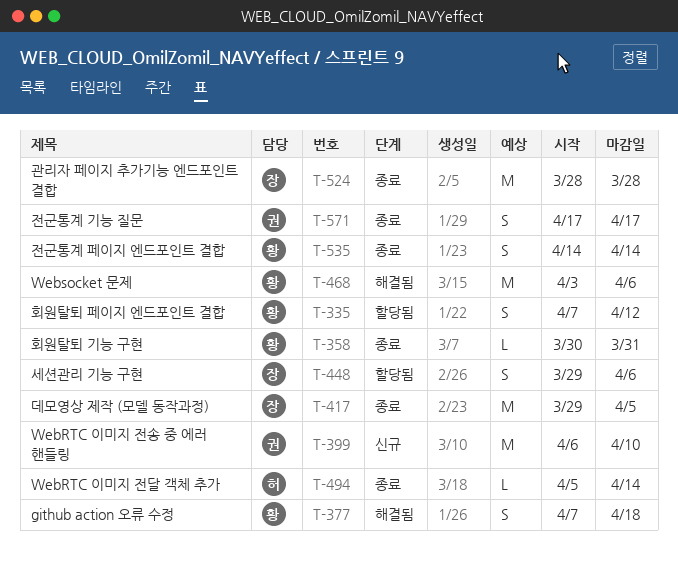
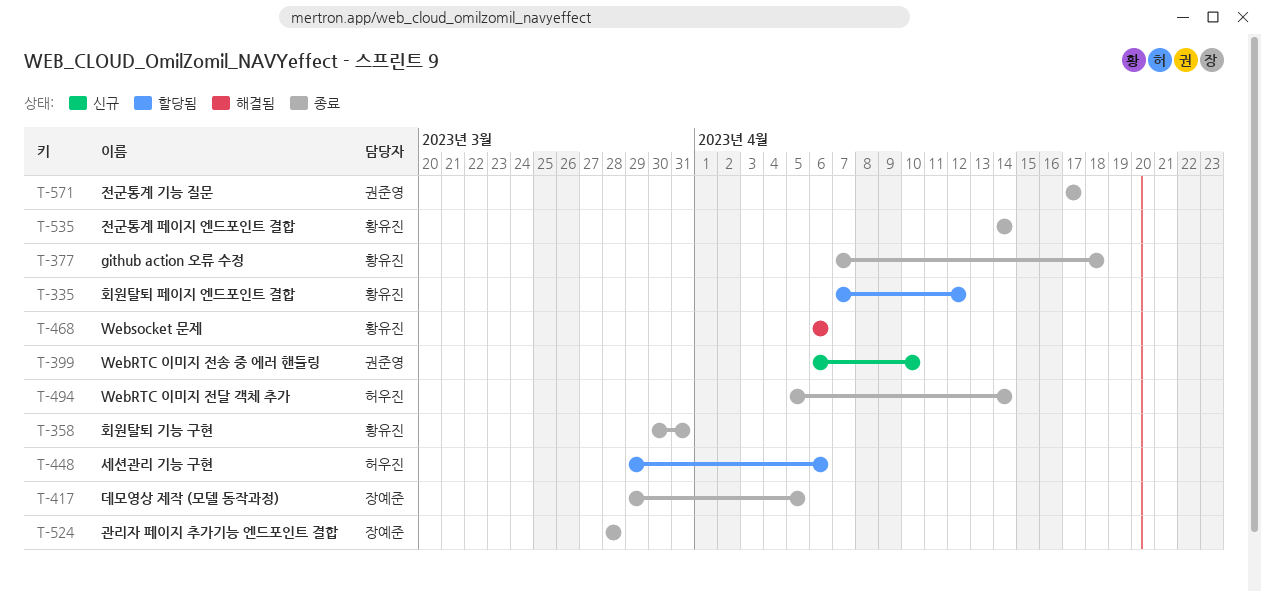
T-377, status: 해결됨 -> 종료
T-448, owner: 장예준 -> 허우진
T-468, start: Apr 3 -> Apr 6

